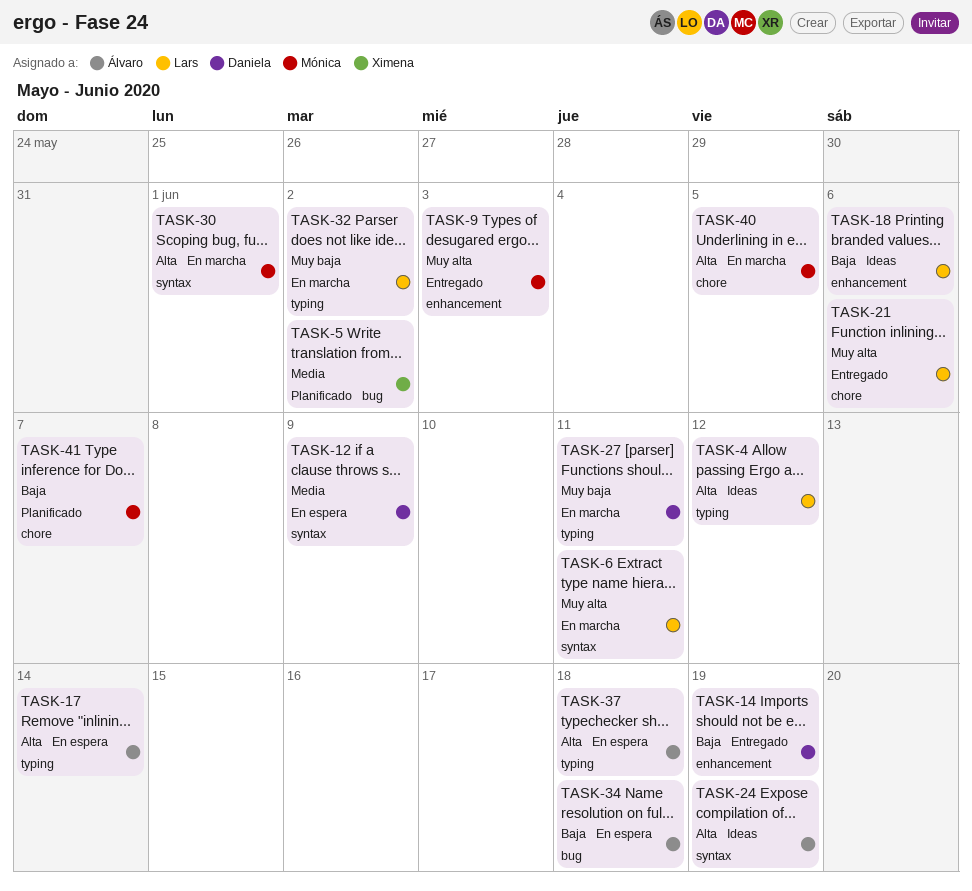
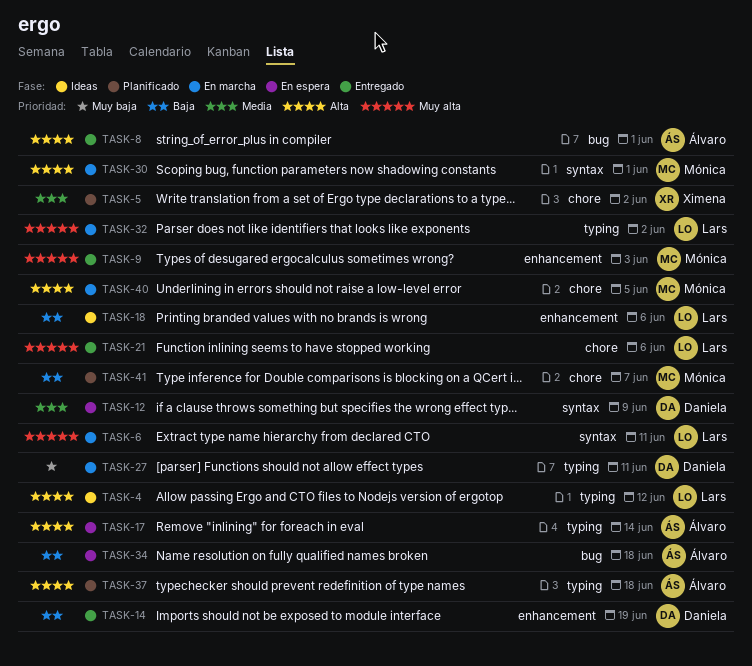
TASK-5, label: bug -> chore
TASK-8: none -> present
TASK-24: present -> none
TASK-32, priority: Muy baja -> Muy alta
TASK-37, status: En espera -> Planificado

